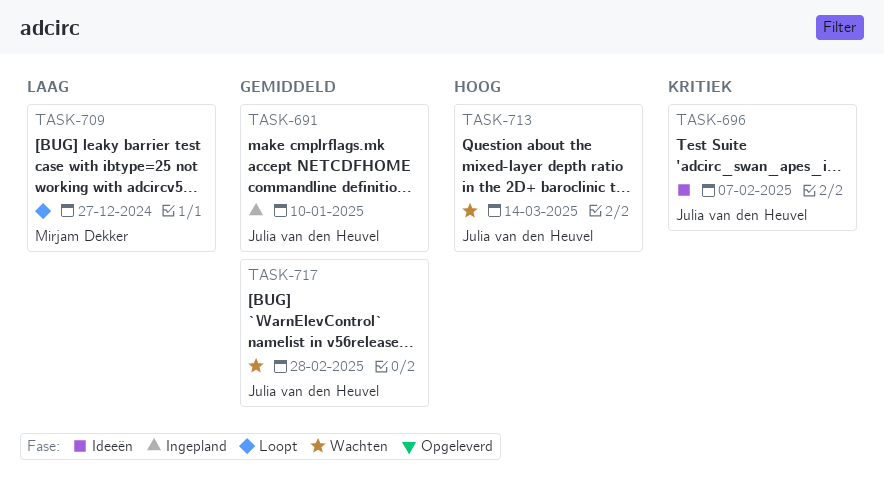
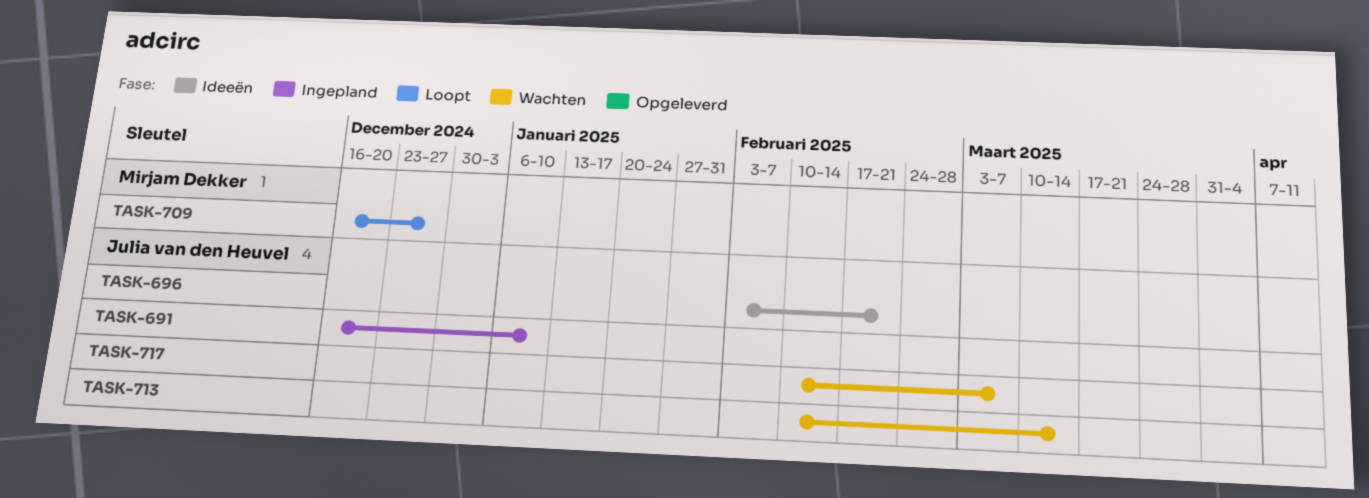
TASK-696, due: Feb 7 -> Feb 21
TASK-717, due: Feb 28 -> Mar 7

